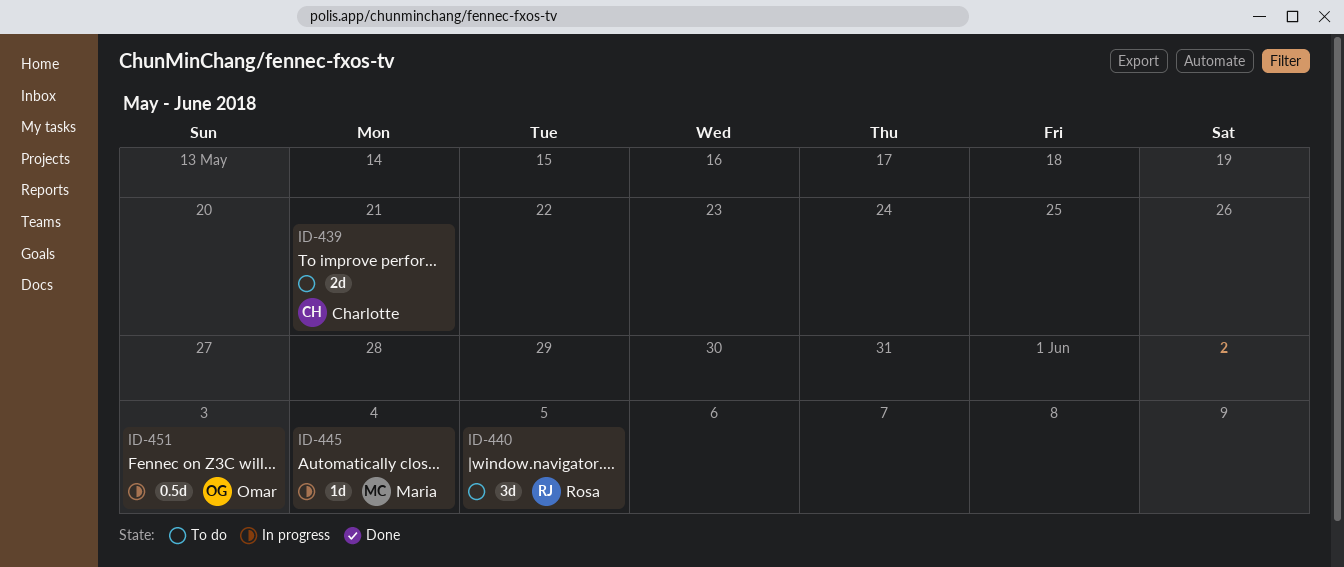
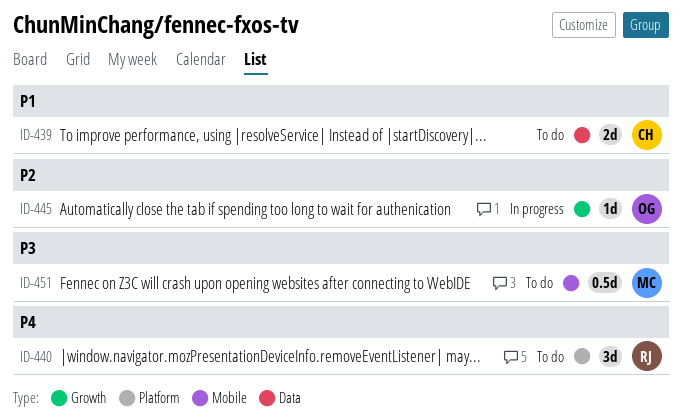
ID-445, owner: Maria -> Omar
ID-451, status: In progress -> To do
ID-451, owner: Omar -> Maria

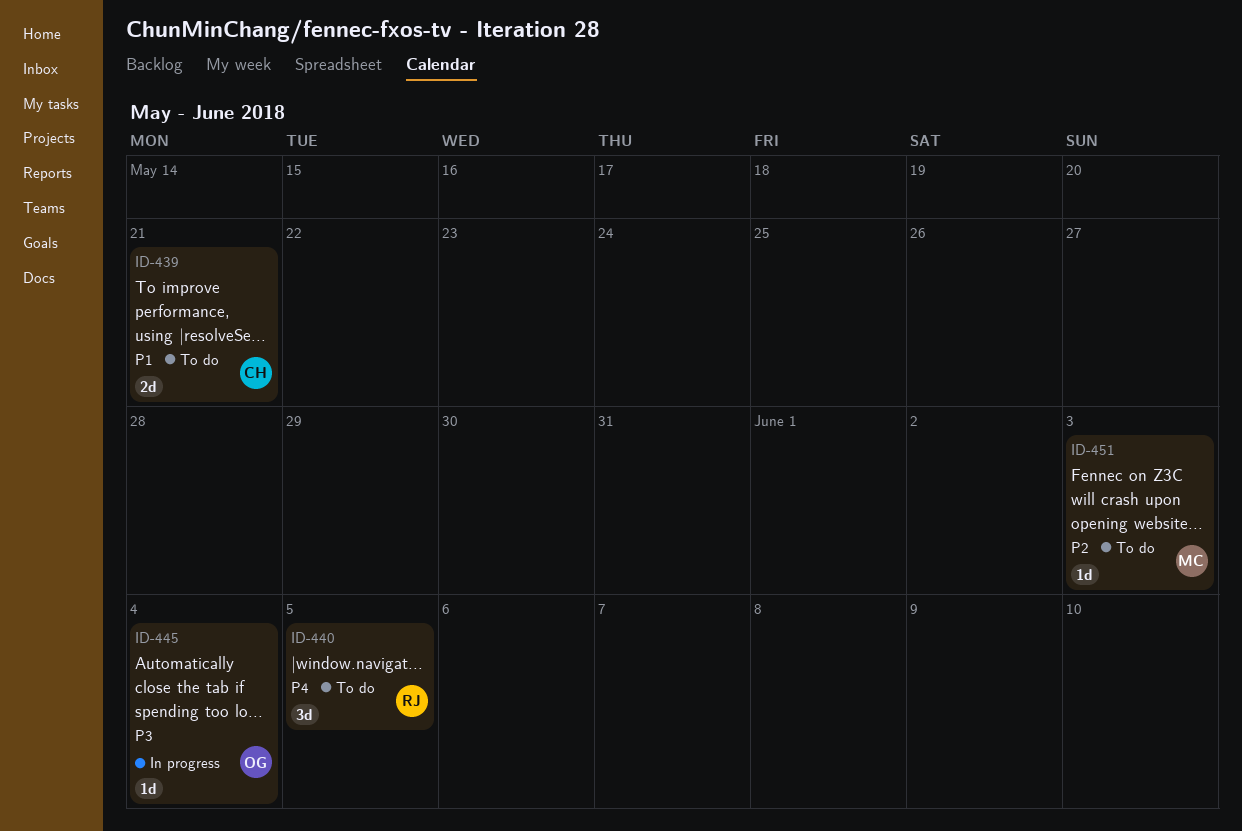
ID-445, priority: P2 -> P3
ID-451, priority: P3 -> P2
ID-451, estimate: 0.5d -> 1d

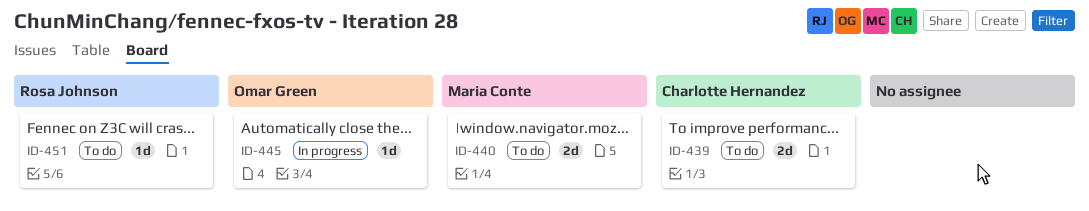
ID-440, owner: Rosa Johnson -> Maria Conte
ID-440, estimate: 3d -> 2d
ID-451, owner: Maria Conte -> Rosa Johnson

